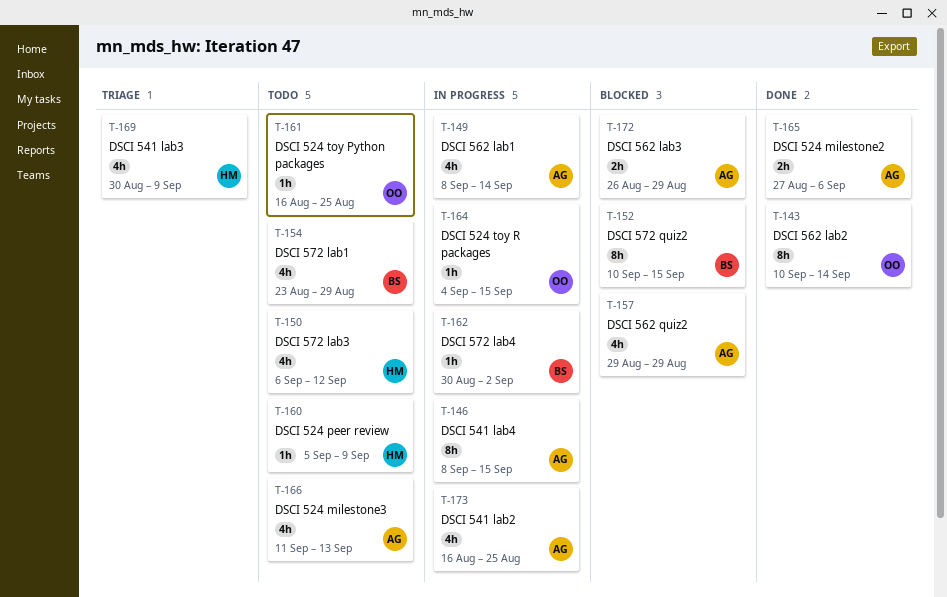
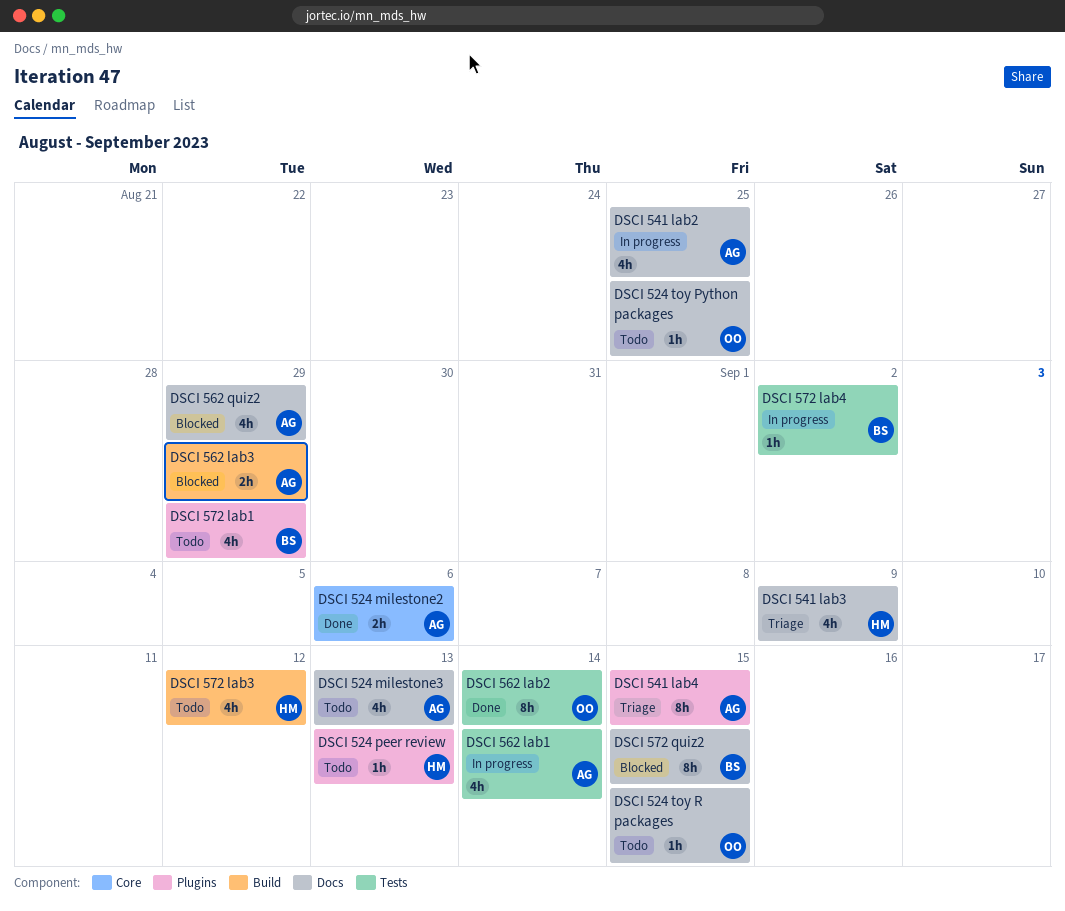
DSCI 524 peer review, due: Sep 9 -> Sep 13
DSCI 524 toy R packages, status: In progress -> Todo
DSCI 541 lab4, status: In progress -> Triage

